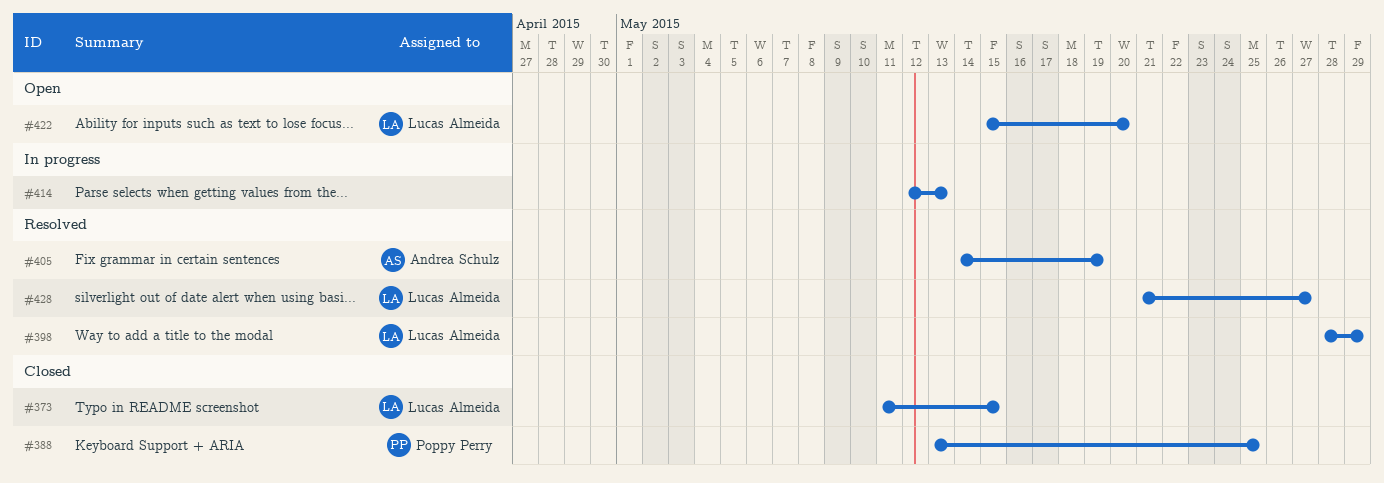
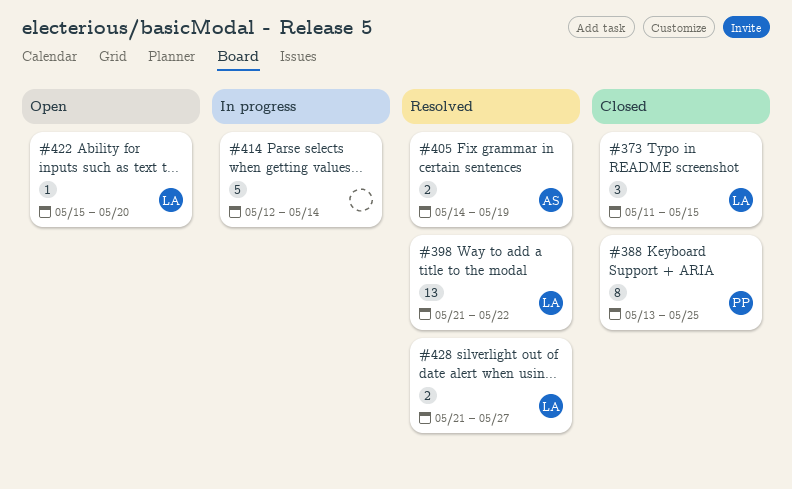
#398, start: May 28 -> May 21
#398, due: May 29 -> May 22
#414, due: May 13 -> May 14

